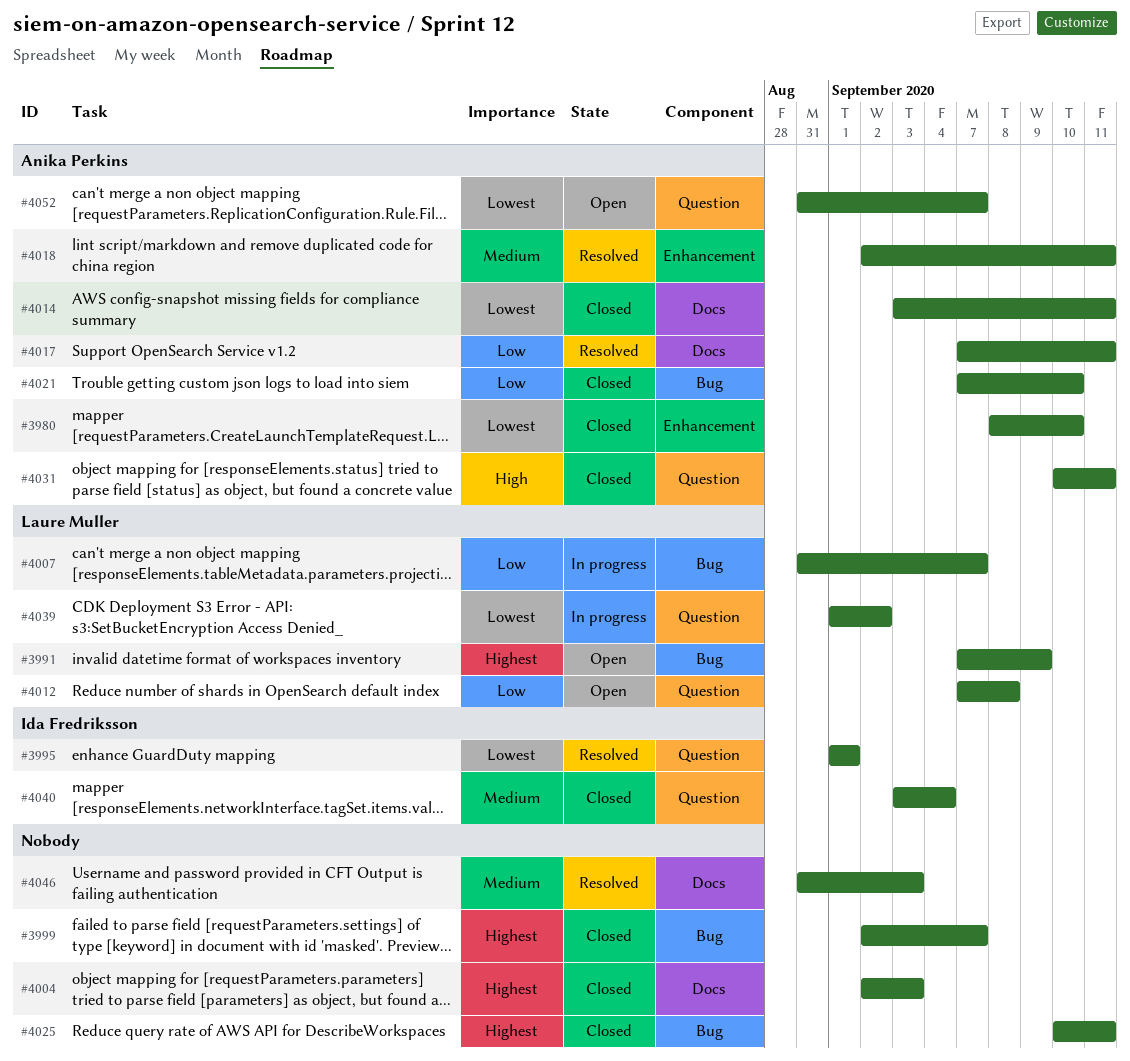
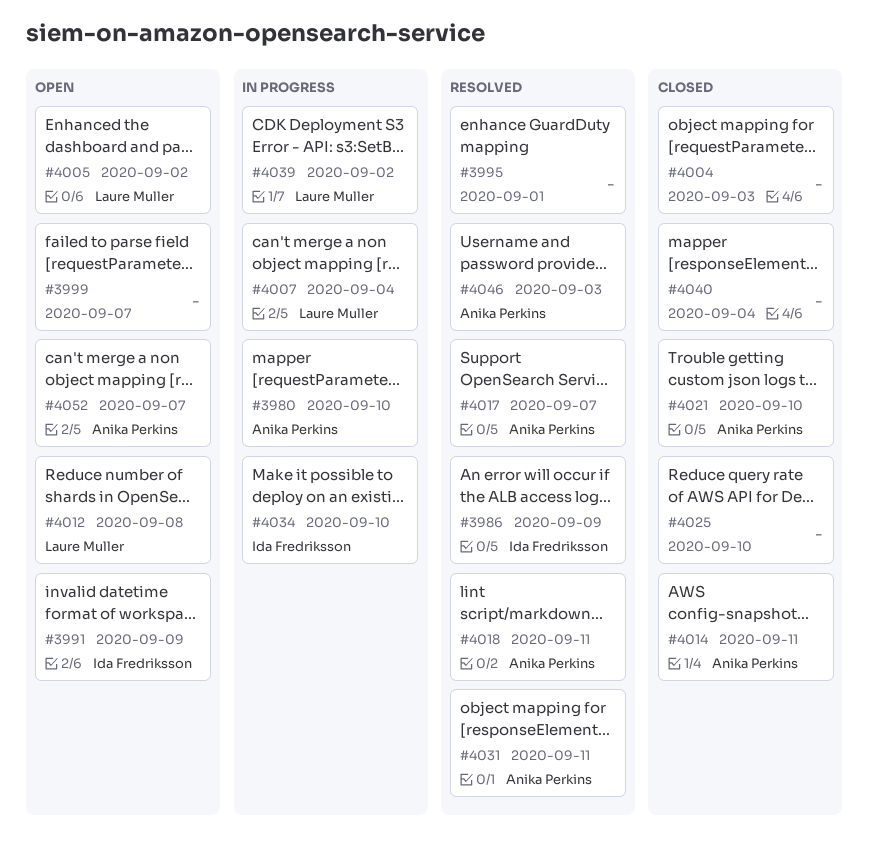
#3980, status: Closed -> In progress
#3986: none -> present
#3991, owner: Laure Muller -> Ida Fredriksson
#3995, owner: Ida Fredriksson -> none
#3999, status: Closed -> Open
#4005: none -> present
#4007, due: Sep 7 -> Sep 4
#4017, due: Sep 11 -> Sep 7
#4025, due: Sep 11 -> Sep 10
#4031, status: Closed -> Resolved
#4034: none -> present
#4040, owner: Ida Fredriksson -> none
#4046, owner: none -> Anika Perkins

